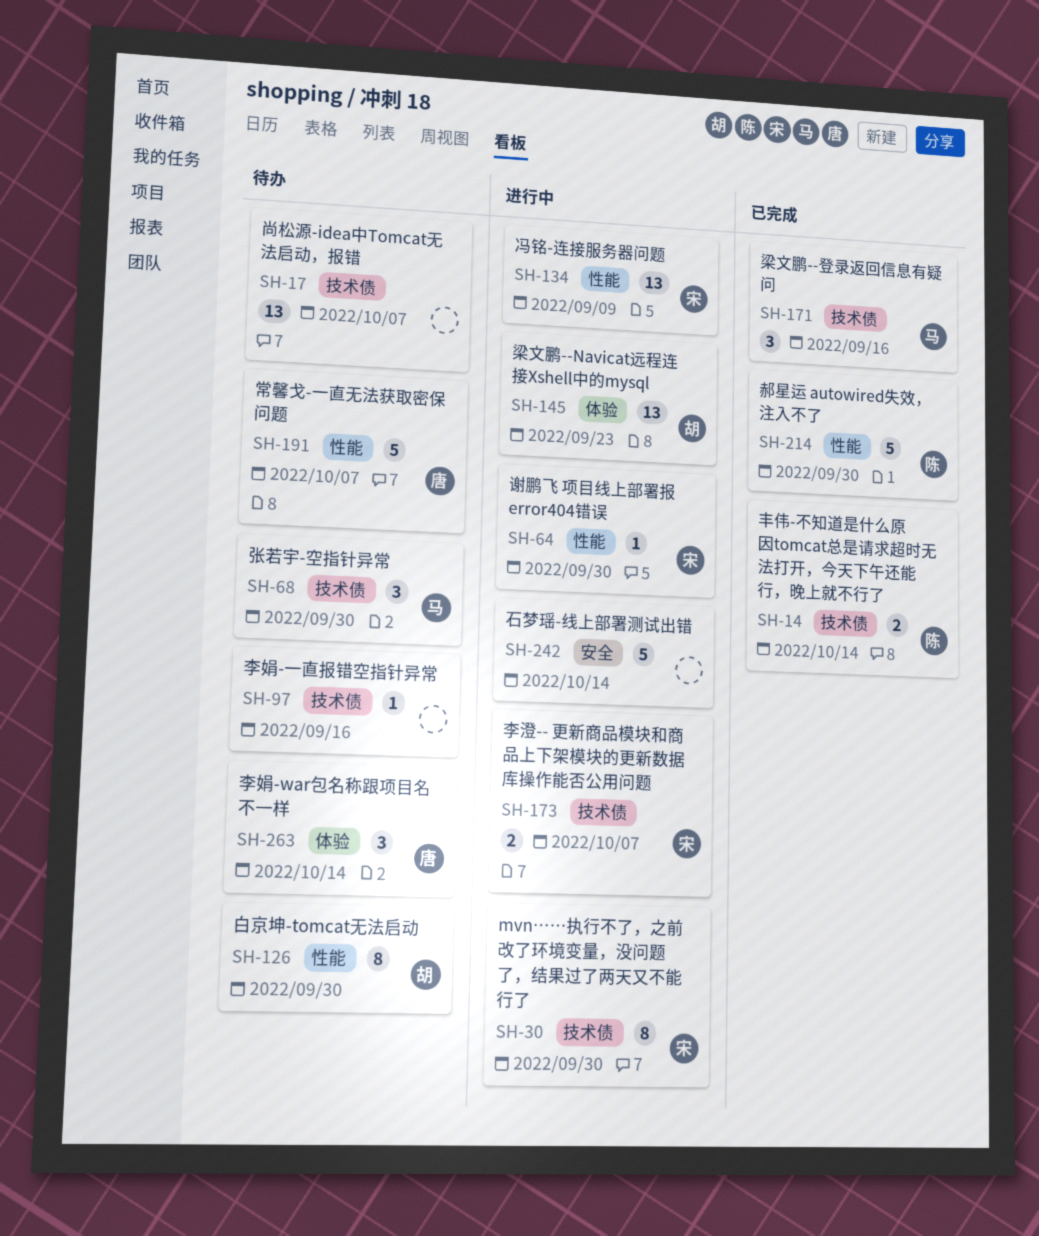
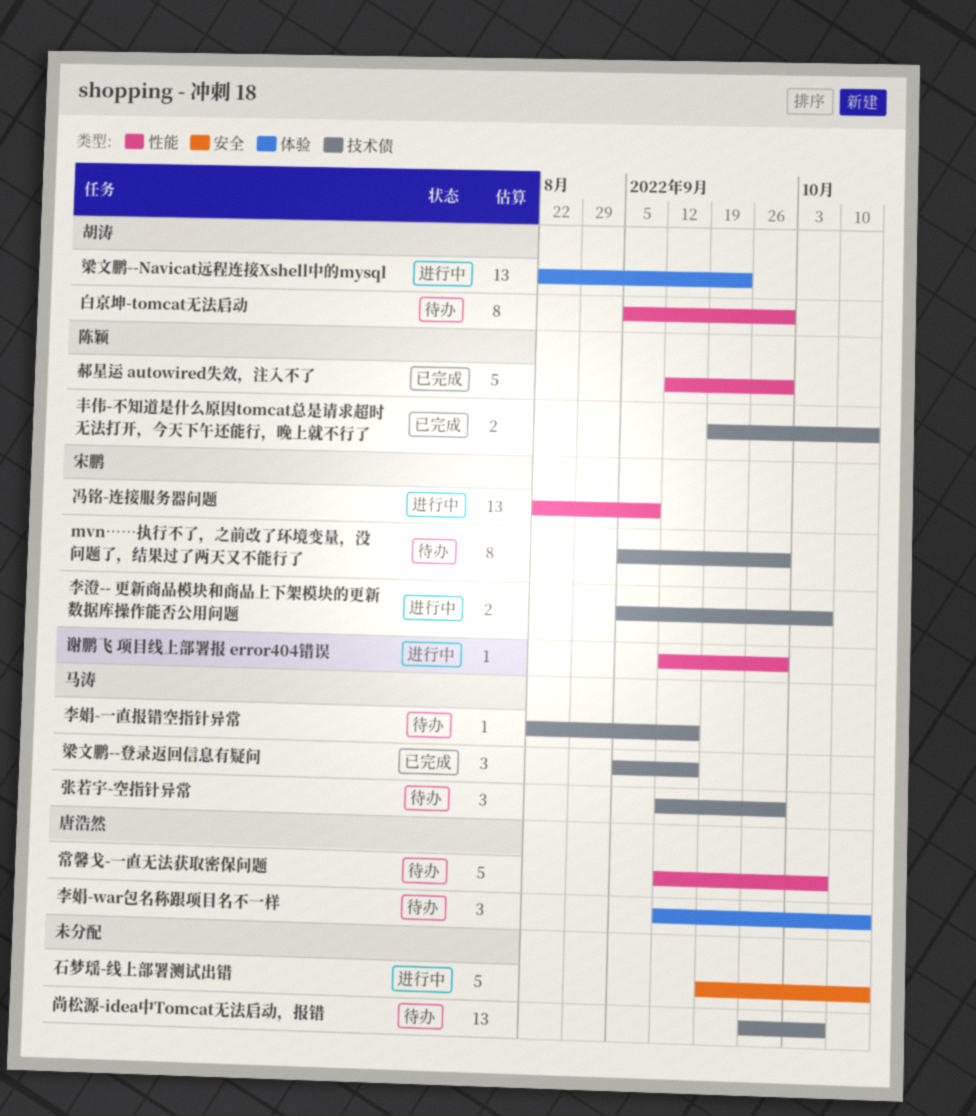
mvn……执行不了，之前改了环境变量，没问题了，结果过了两天又不能行了, status: 进行中 -> 待办
李娟-一直报错空指针异常, owner: none -> 马涛

